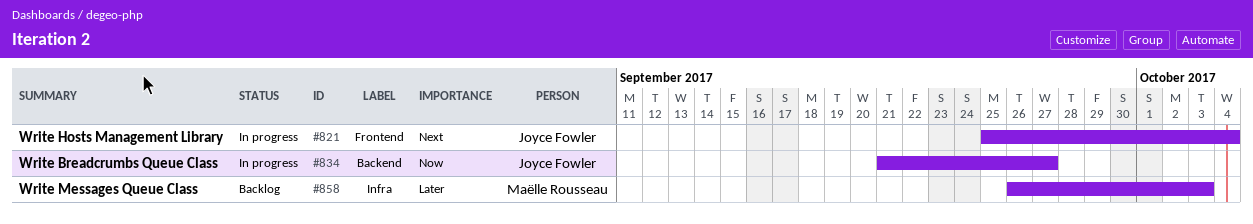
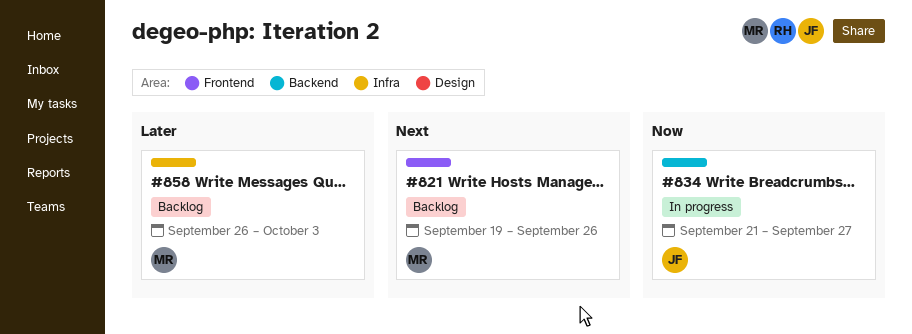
#821, status: In progress -> Backlog
#821, owner: Joyce Fowler -> Maëlle Rousseau
#821, start: Sep 25 -> Sep 19
#821, due: Oct 4 -> Sep 26

